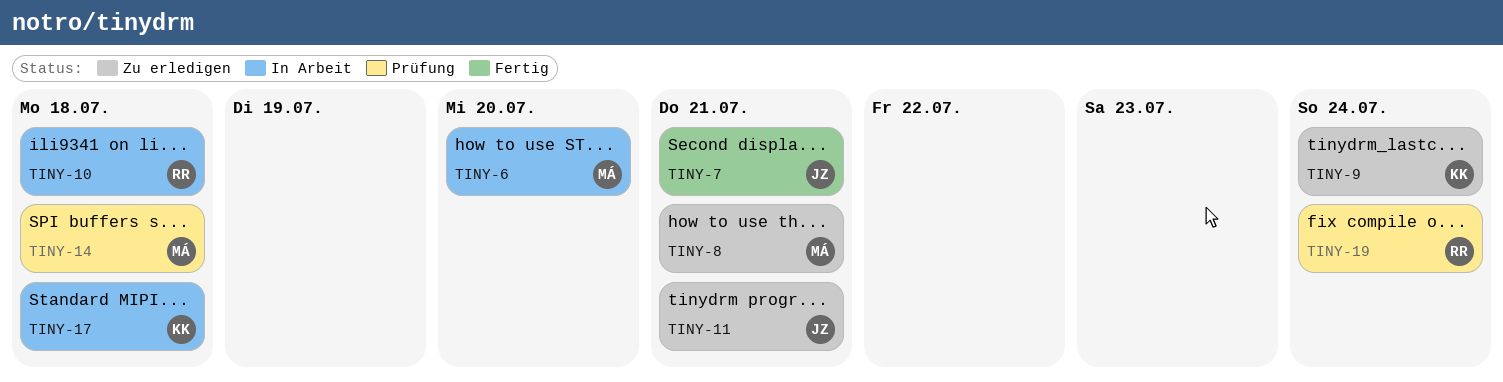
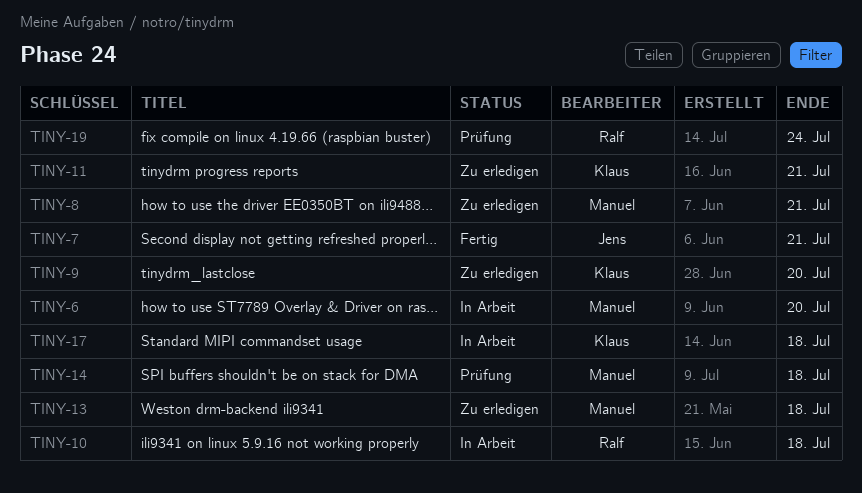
TINY-9, due: Jul 24 -> Jul 20
TINY-11, owner: Jens -> Klaus
TINY-13: none -> present

